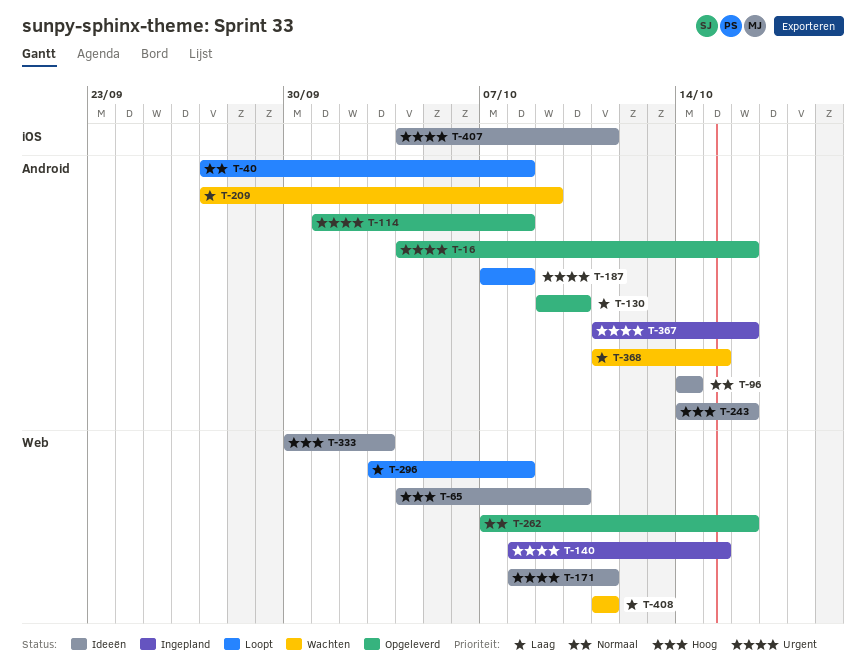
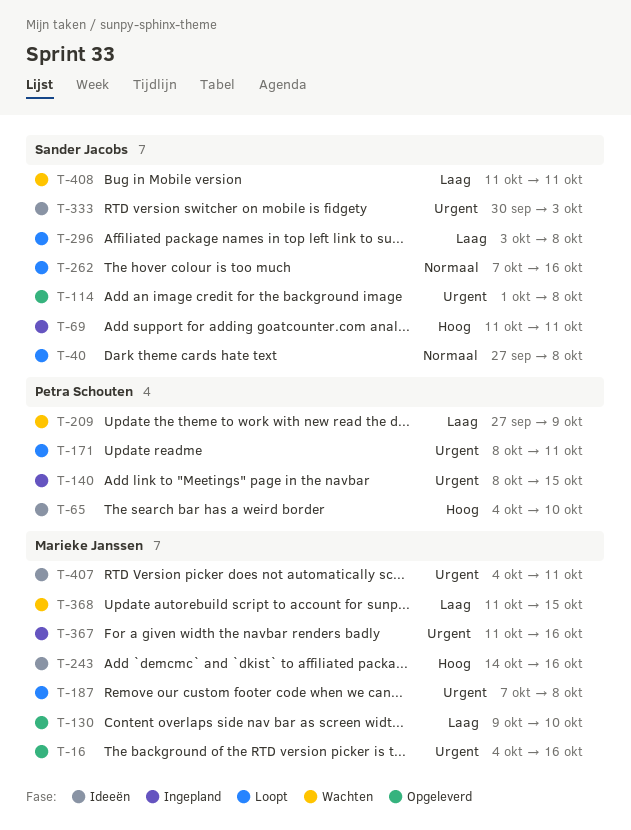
T-69: none -> present
T-96: present -> none
T-171, status: Ideeën -> Loopt
T-262, status: Opgeleverd -> Loopt
T-333, priority: Hoog -> Urgent

